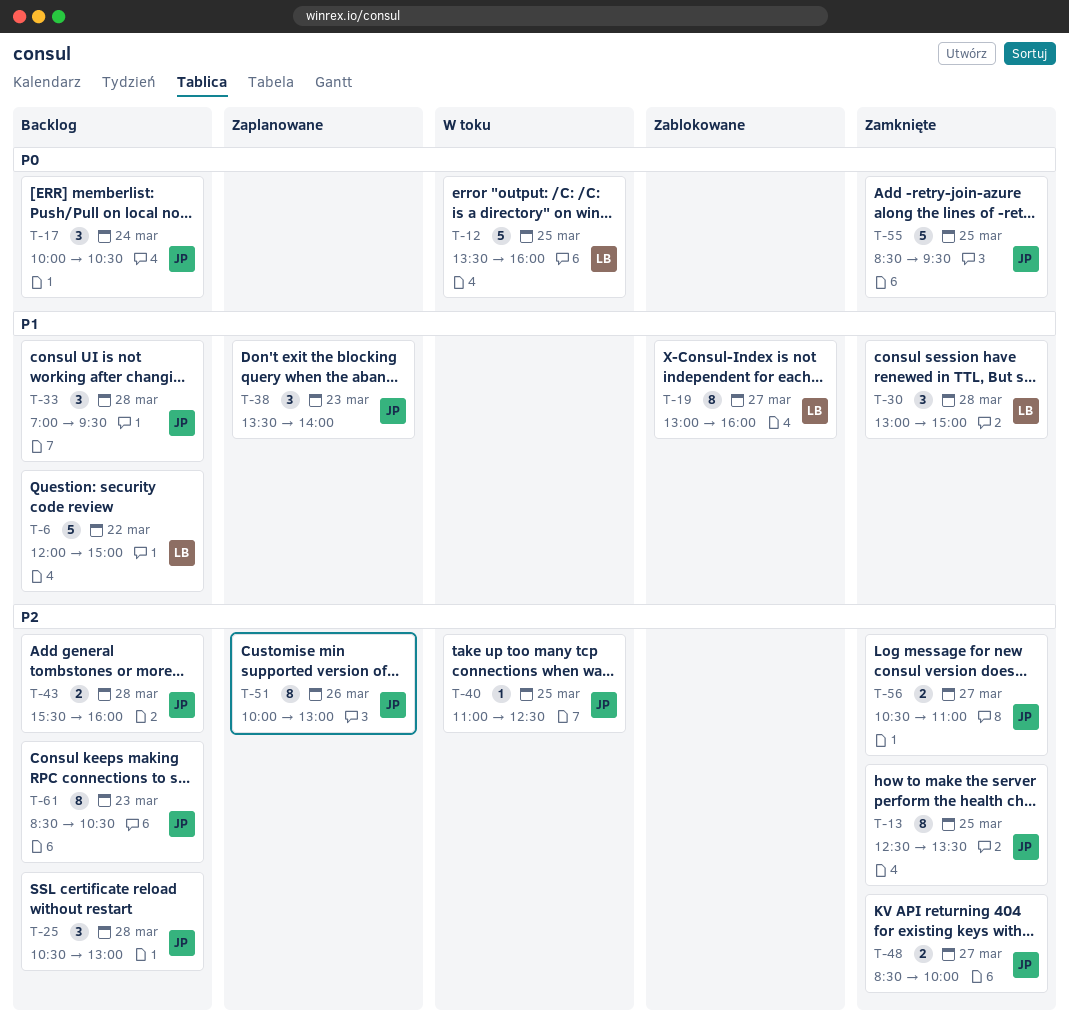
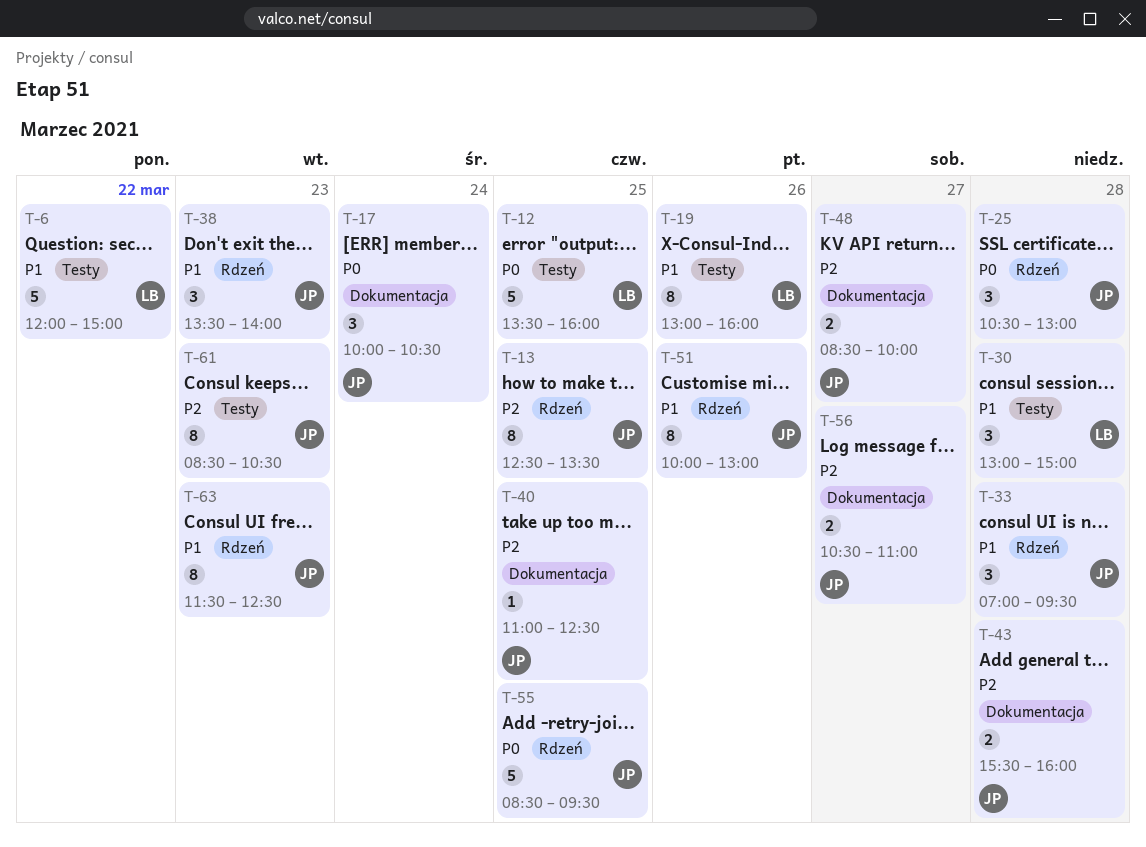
T-19, day: Mar 27 -> Mar 26
T-25, priority: P2 -> P0
T-51, priority: P2 -> P1
T-63: none -> present

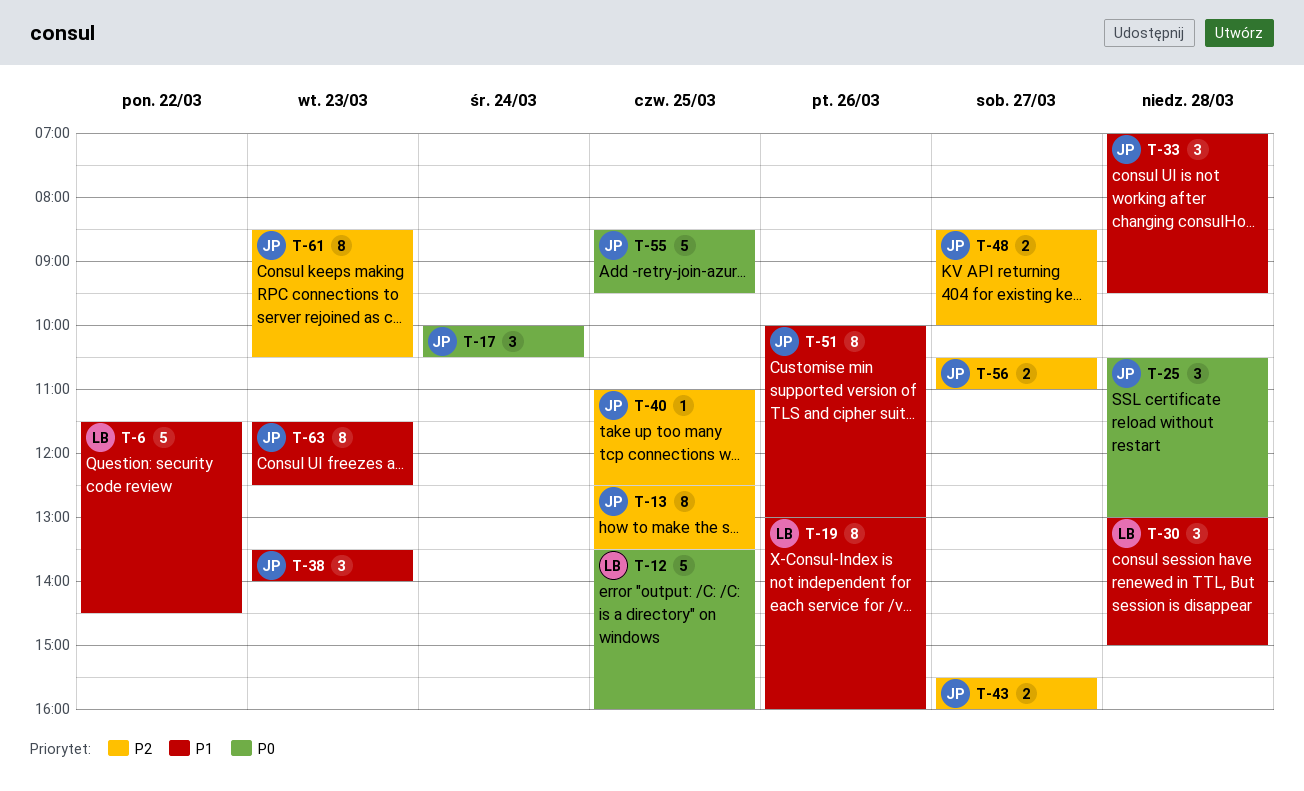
T-6, begins: 12:00 -> 11:30
T-6, ends: 15:00 -> 14:30
T-43, day: Mar 28 -> Mar 27

